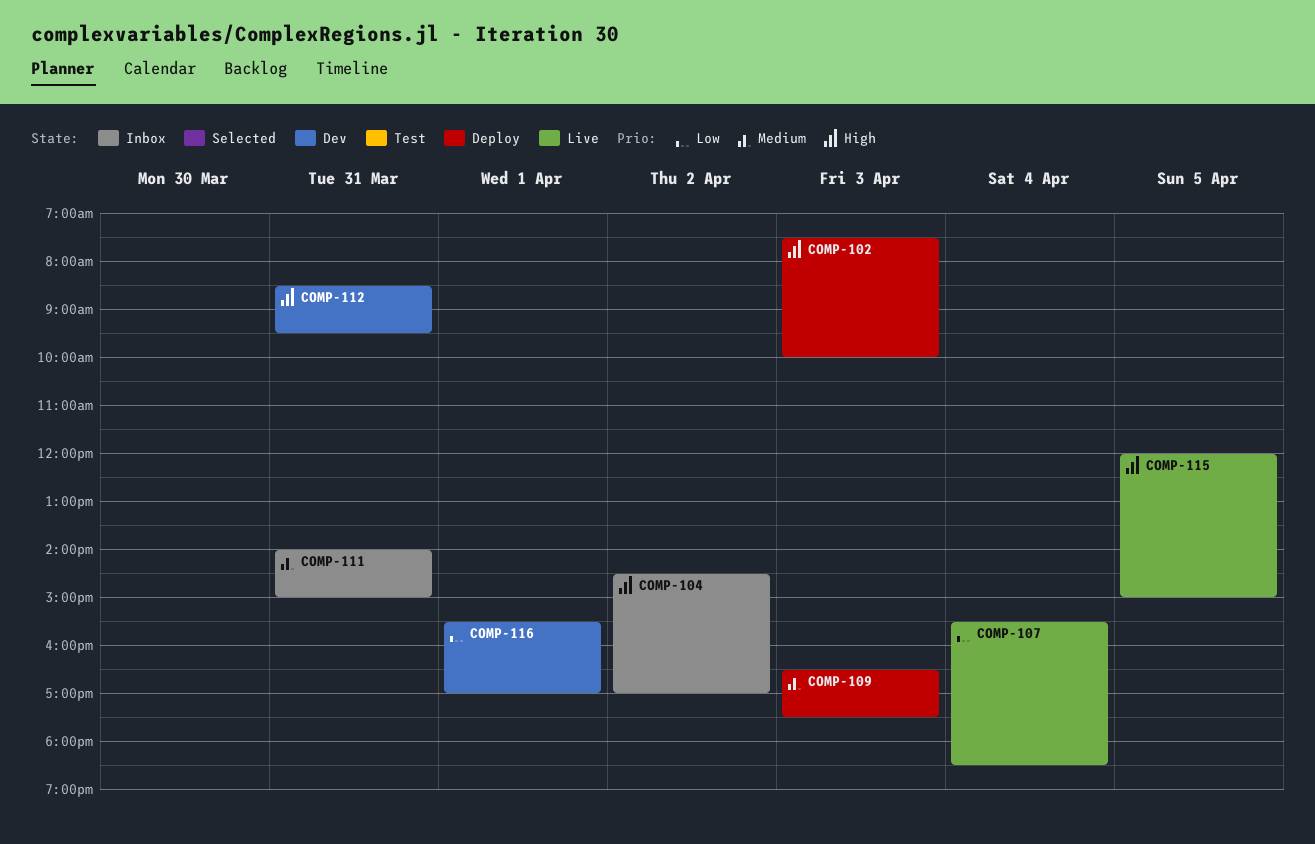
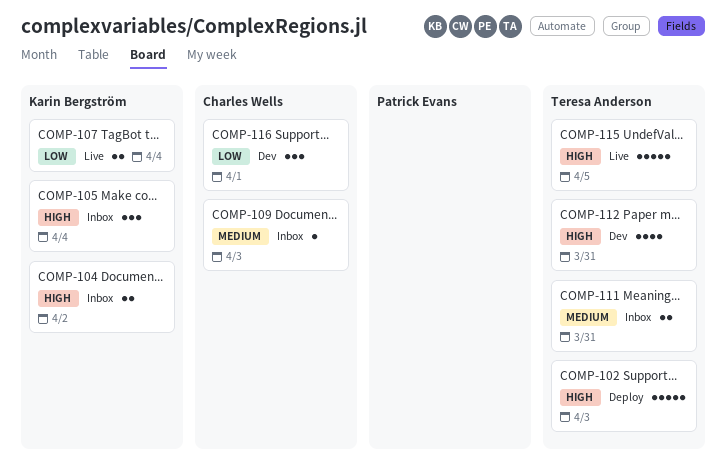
COMP-105: none -> present
COMP-109, status: Deploy -> Inbox

